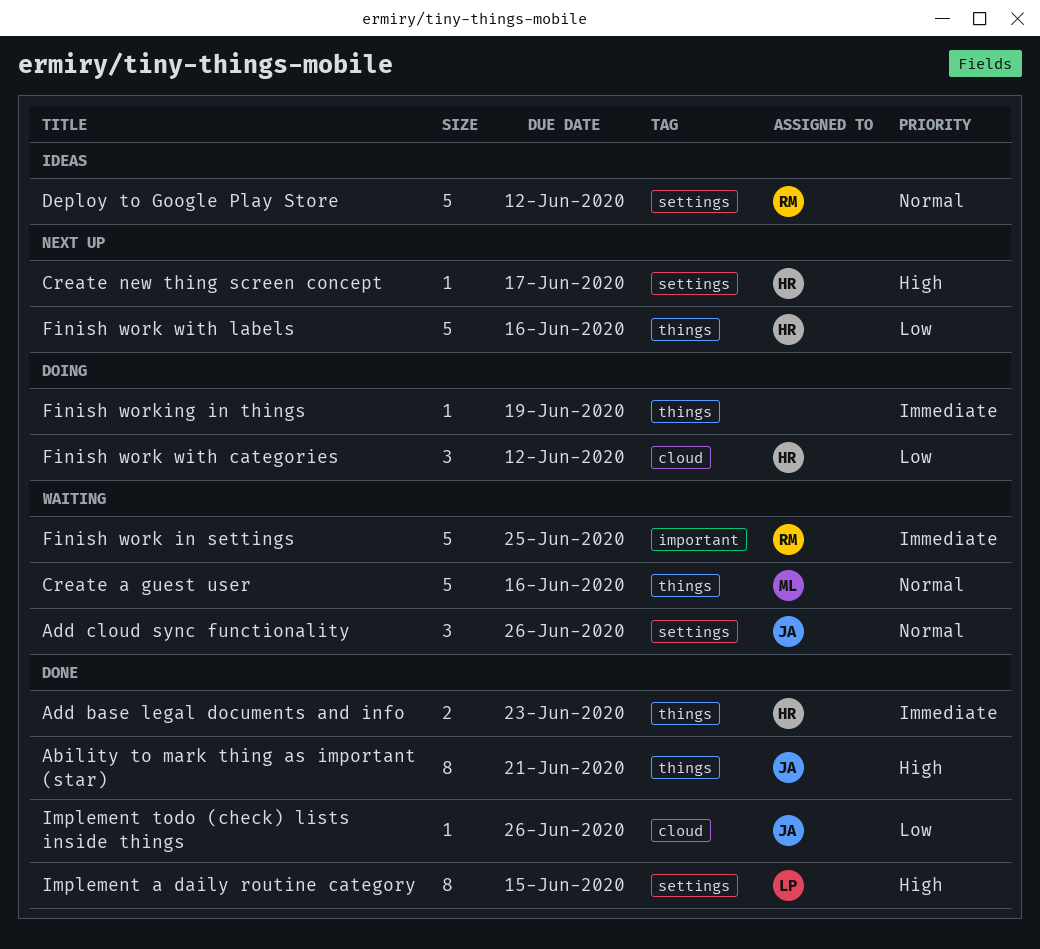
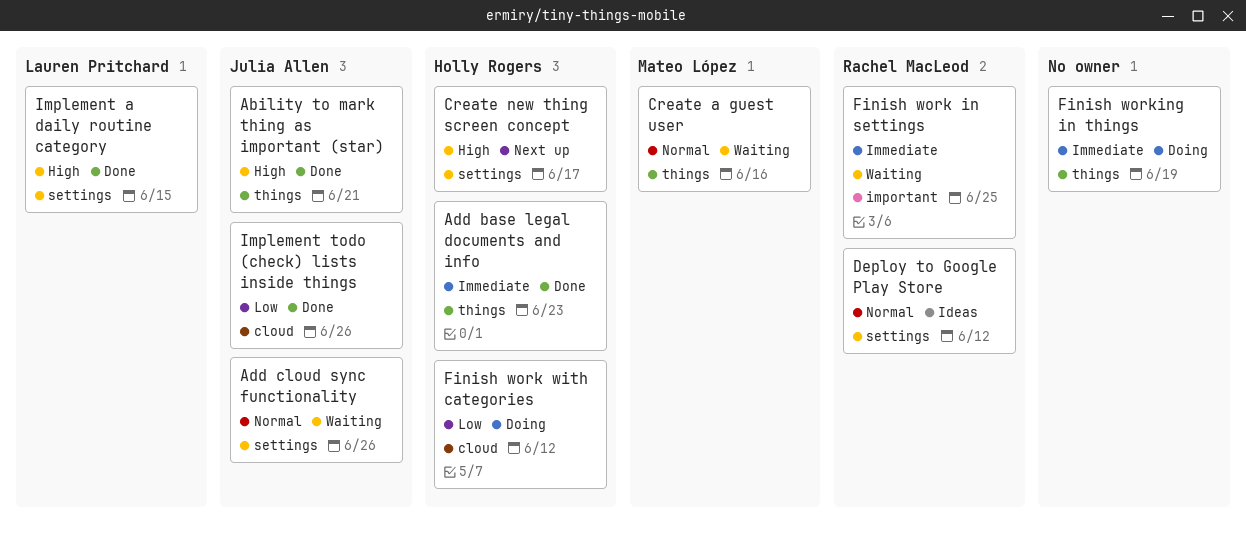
Finish work with labels: present -> none

